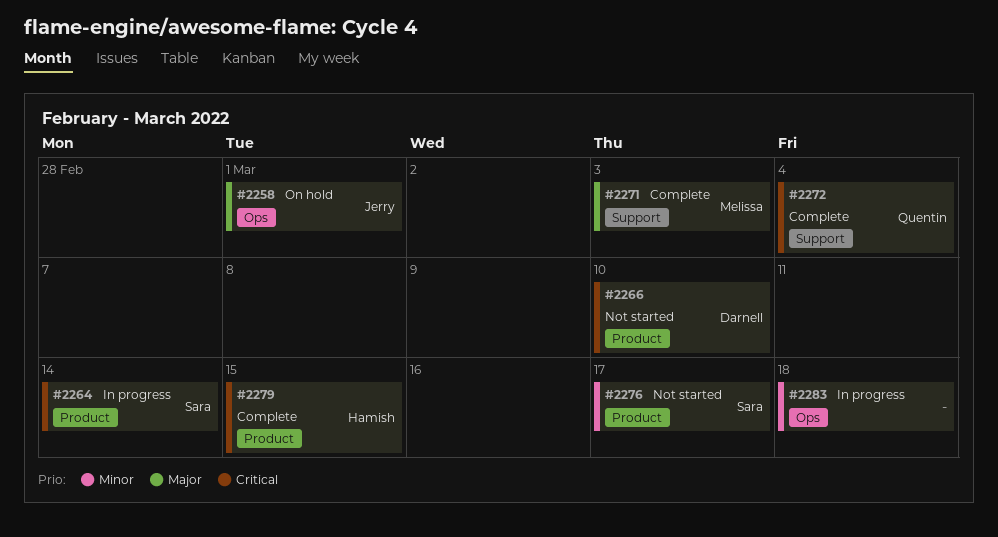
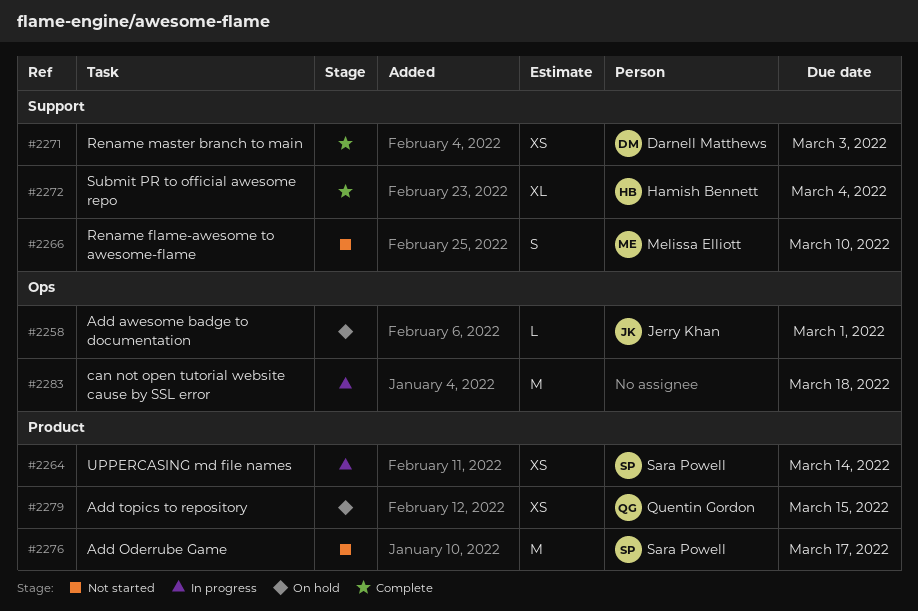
#2266, owner: Darnell Matthews -> Melissa Elliott
#2266, label: Product -> Support
#2271, owner: Melissa Elliott -> Darnell Matthews
#2272, owner: Quentin Gordon -> Hamish Bennett
#2279, status: Complete -> On hold
#2279, owner: Hamish Bennett -> Quentin Gordon

